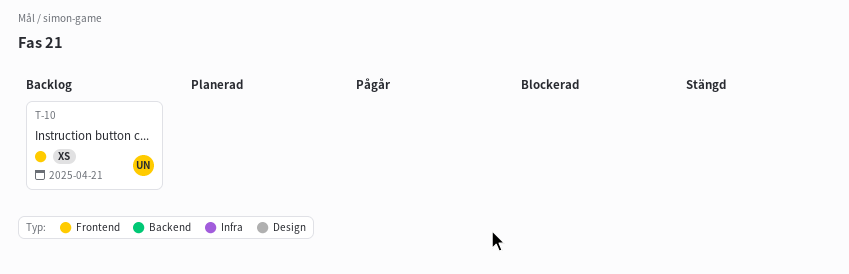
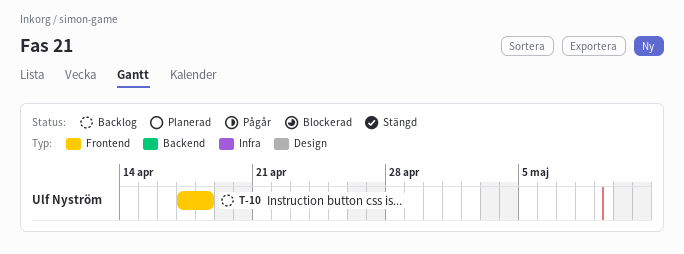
T-10, due: Apr 21 -> Apr 18

